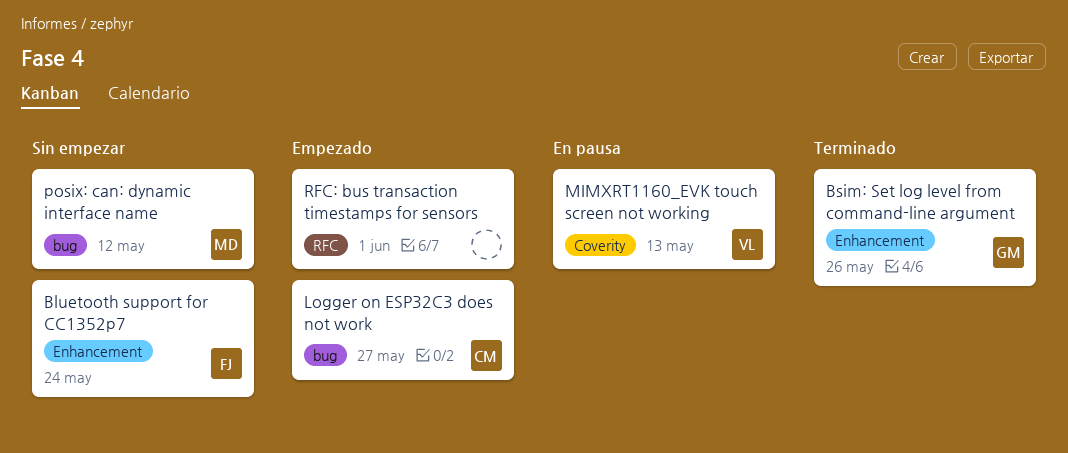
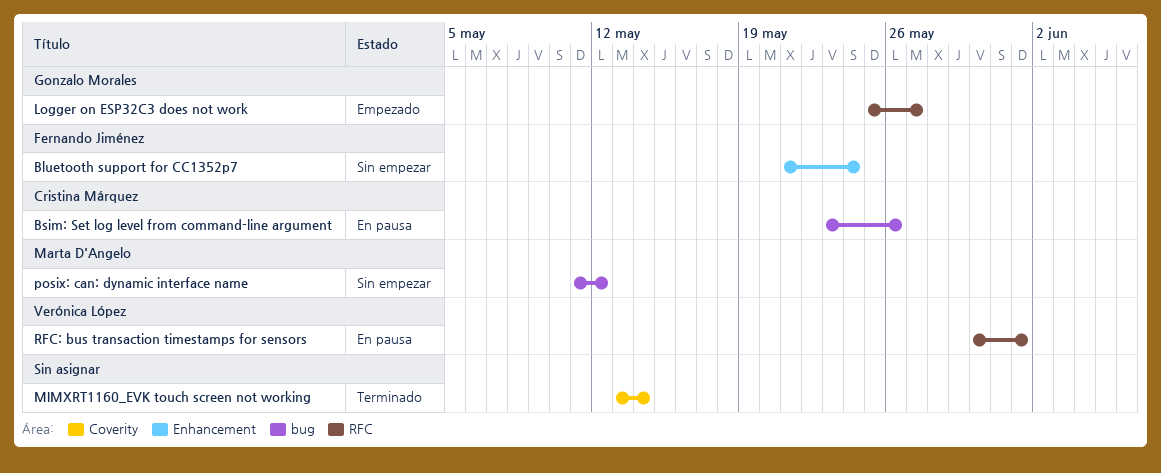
Bsim: Set log level from command-line argument, status: Terminado -> En pausa
Bsim: Set log level from command-line argument, owner: Gonzalo Morales -> Cristina Márquez
Bsim: Set log level from command-line argument, label: Enhancement -> bug
Logger on ESP32C3 does not work, owner: Cristina Márquez -> Gonzalo Morales
Logger on ESP32C3 does not work, label: bug -> RFC
MIMXRT1160_EVK touch screen not working, status: En pausa -> Terminado
MIMXRT1160_EVK touch screen not working, owner: Verónica López -> none
MIMXRT1160_EVK touch screen not working, due: May 13 -> May 14
RFC: bus transaction timestamps for sensors, status: Empezado -> En pausa
RFC: bus transaction timestamps for sensors, owner: none -> Verónica López

